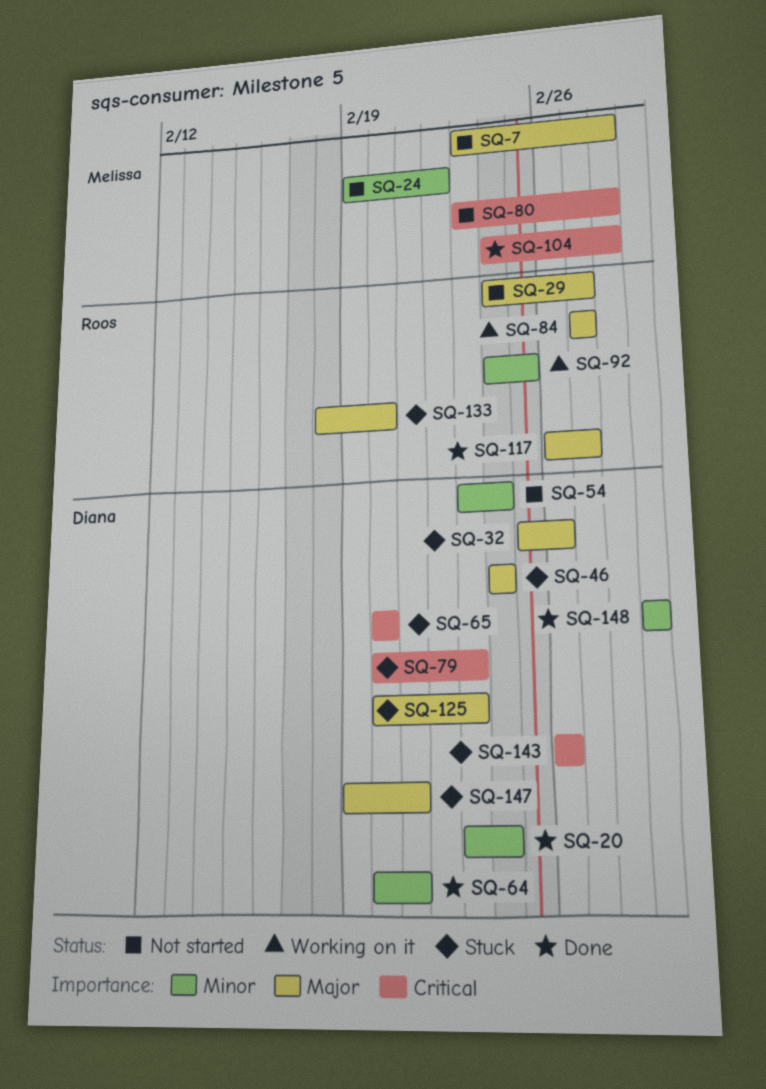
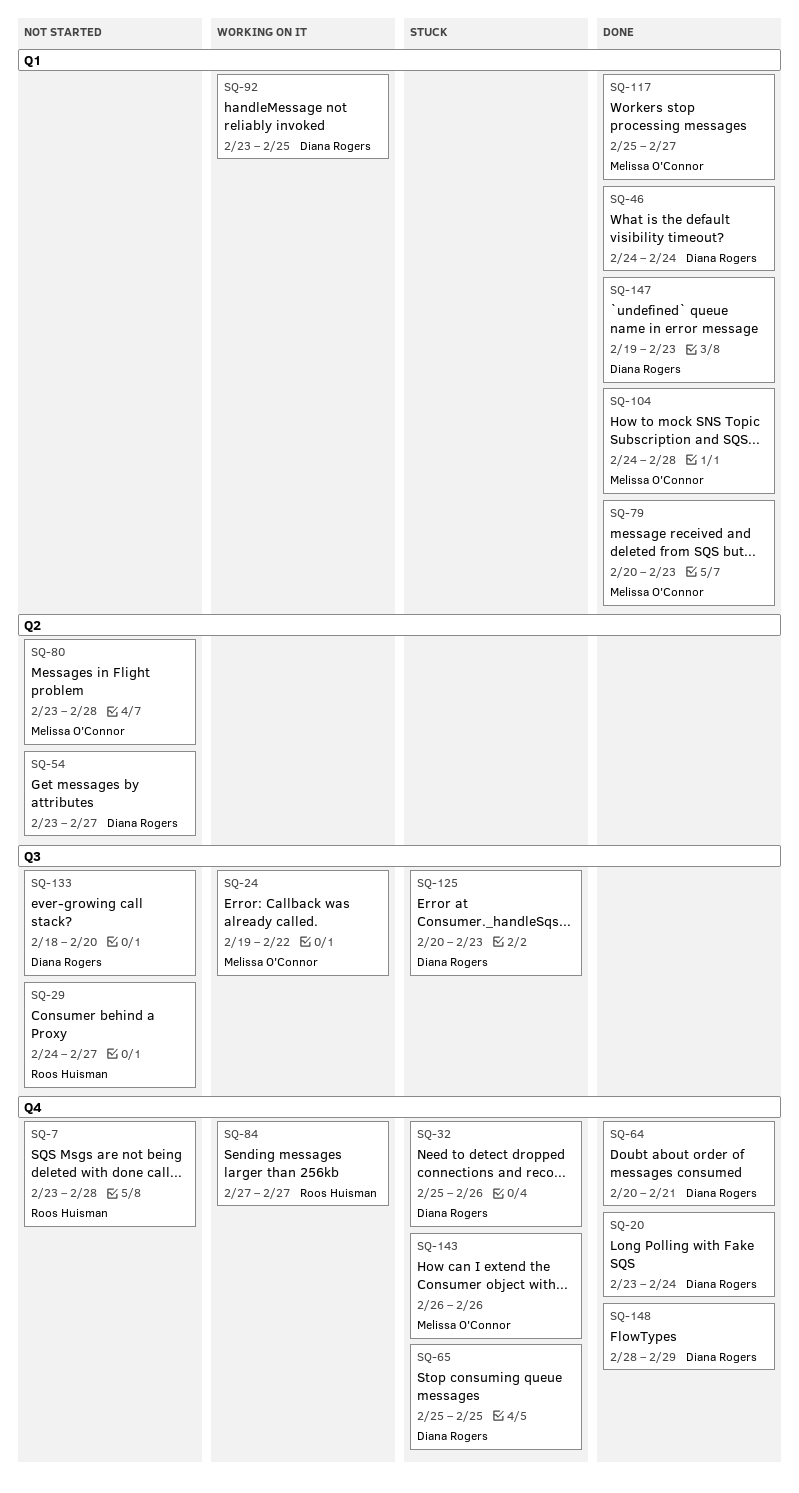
SQ-7, owner: Melissa O'Connor -> Roos Huisman
SQ-24, status: Not started -> Working on it
SQ-46, status: Stuck -> Done
SQ-54, due: Feb 24 -> Feb 27
SQ-65, start: Feb 20 -> Feb 25
SQ-65, due: Feb 20 -> Feb 25
SQ-79, status: Stuck -> Done
SQ-79, owner: Diana Rogers -> Melissa O'Connor
SQ-92, owner: Roos Huisman -> Diana Rogers
SQ-92, start: Feb 24 -> Feb 23
SQ-117, owner: Roos Huisman -> Melissa O'Connor
SQ-117, start: Feb 26 -> Feb 25
SQ-133, status: Stuck -> Not started
SQ-133, owner: Roos Huisman -> Diana Rogers
SQ-143, owner: Diana Rogers -> Melissa O'Connor
SQ-147, status: Stuck -> Done
SQ-147, due: Feb 21 -> Feb 23
SQ-148, start: Feb 29 -> Feb 28

